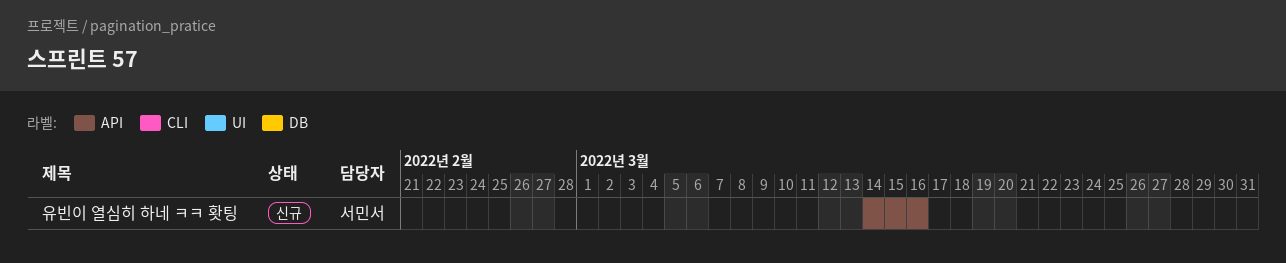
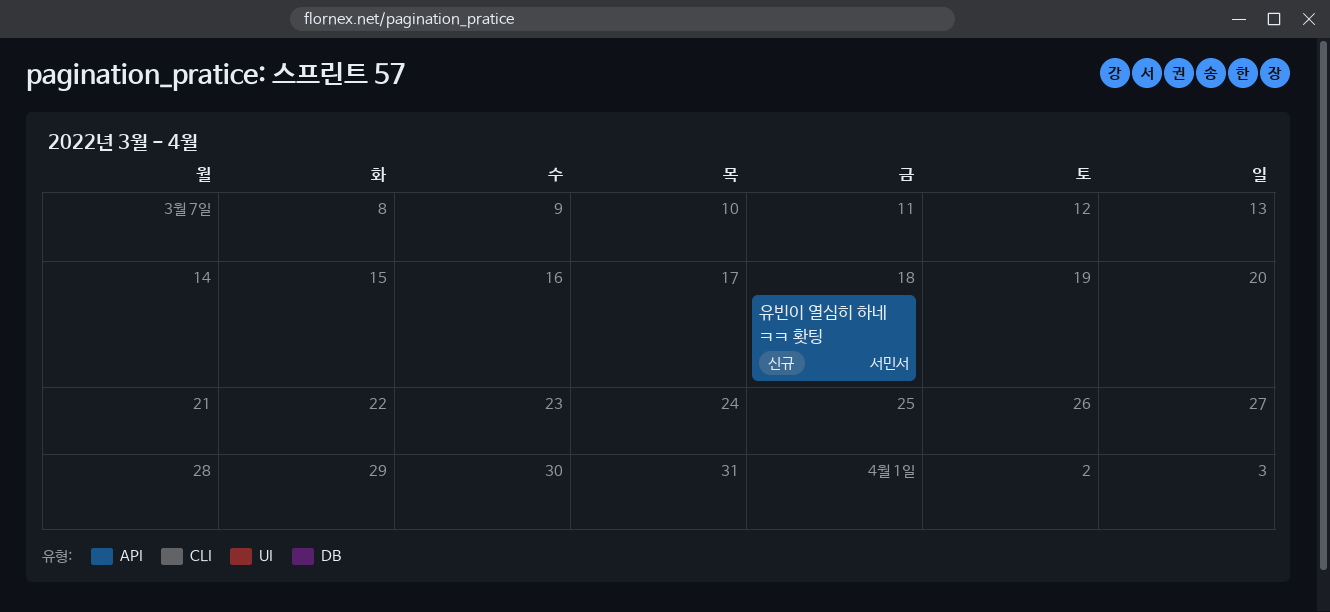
유빈이 열심히 하네 ㅋㅋ 홧팅, due: Mar 16 -> Mar 18

